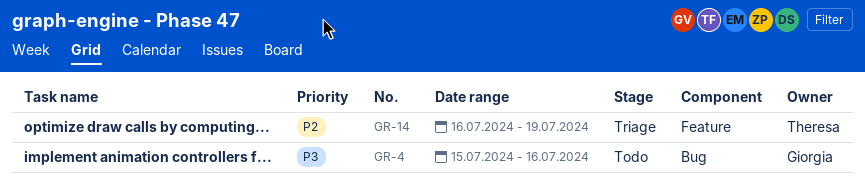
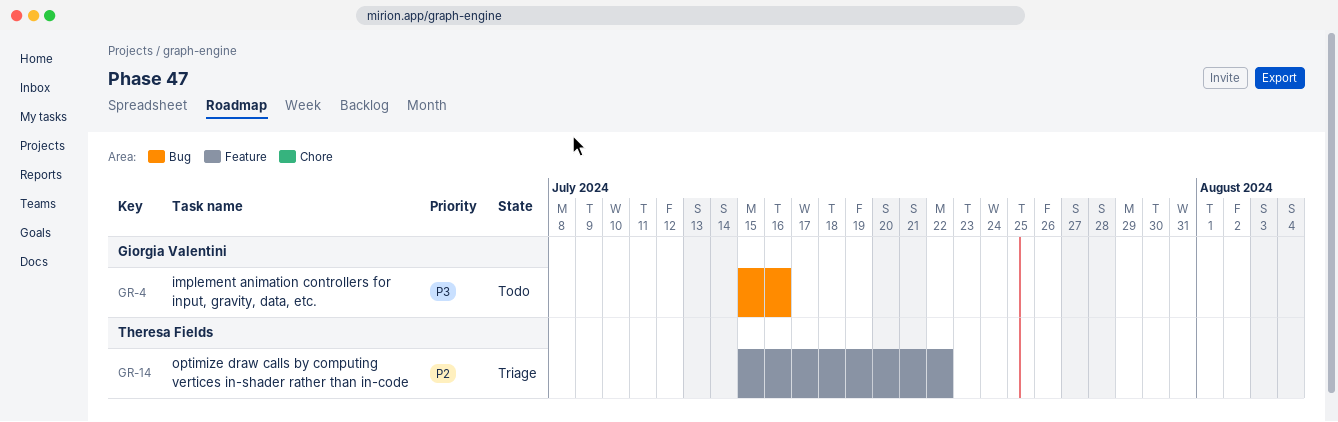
GR-14, start: Jul 16 -> Jul 15
GR-14, due: Jul 19 -> Jul 22

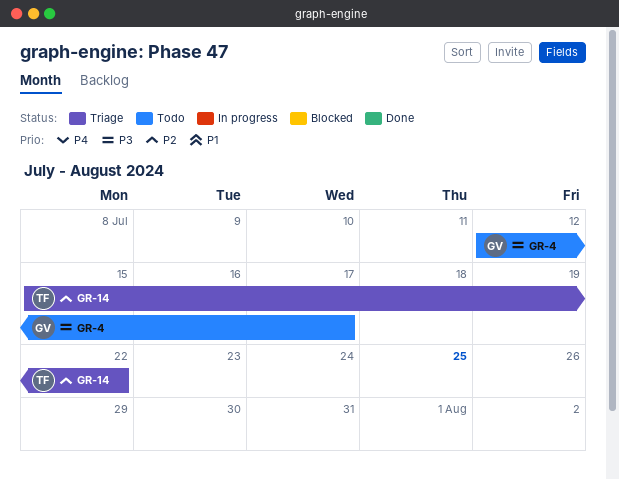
GR-4, start: Jul 15 -> Jul 12
GR-4, due: Jul 16 -> Jul 17

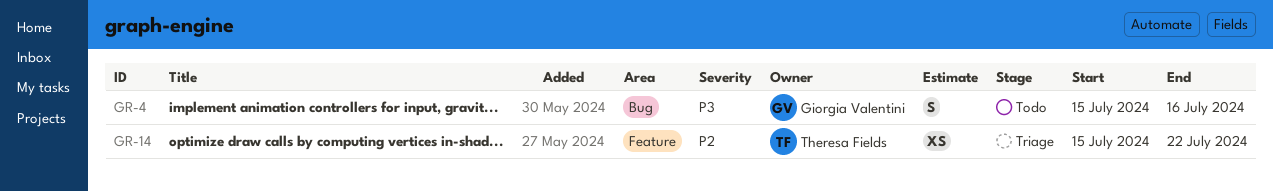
GR-4, start: Jul 12 -> Jul 15
GR-4, due: Jul 17 -> Jul 16

